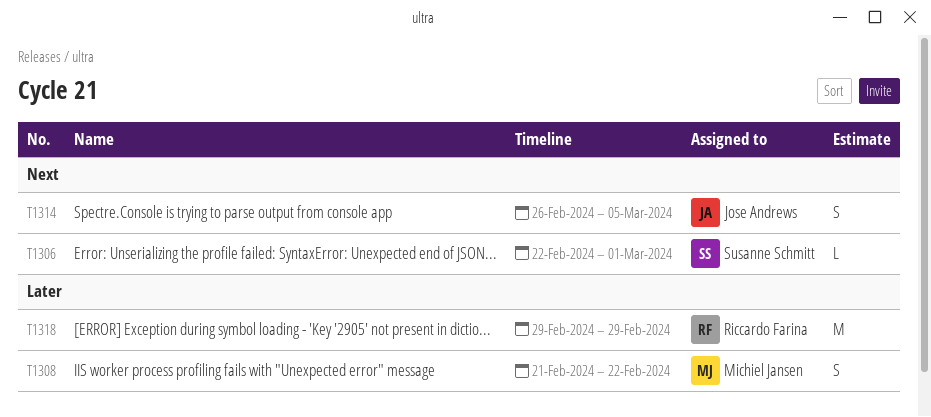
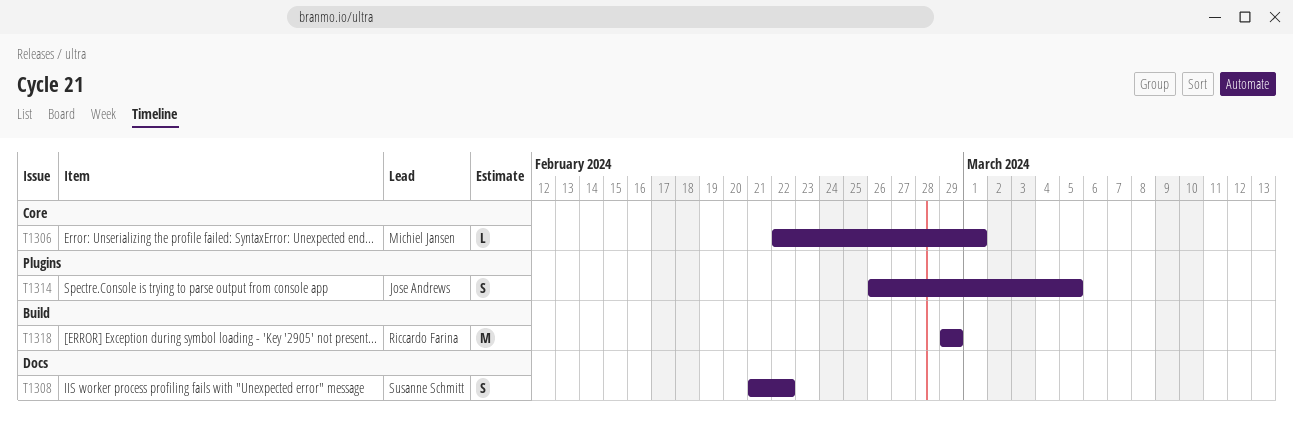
T1306, owner: Susanne Schmitt -> Michiel Jansen
T1308, owner: Michiel Jansen -> Susanne Schmitt

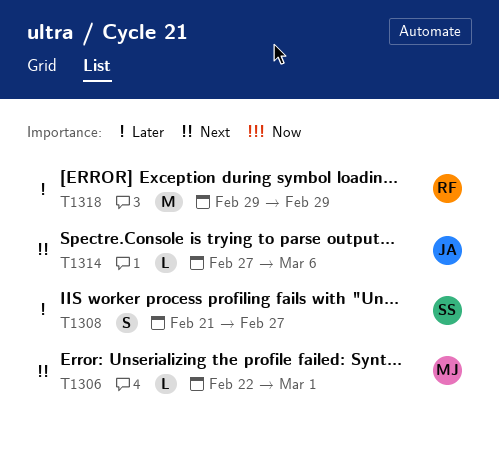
T1308, due: Feb 22 -> Feb 27
T1314, estimate: S -> L
T1314, start: Feb 26 -> Feb 27
T1314, due: Mar 5 -> Mar 6

